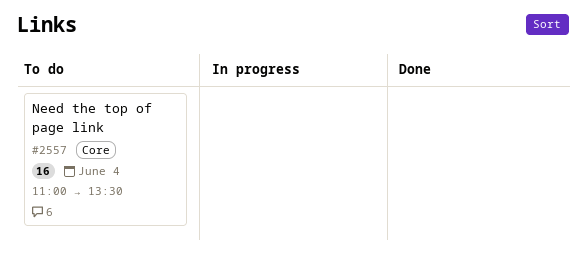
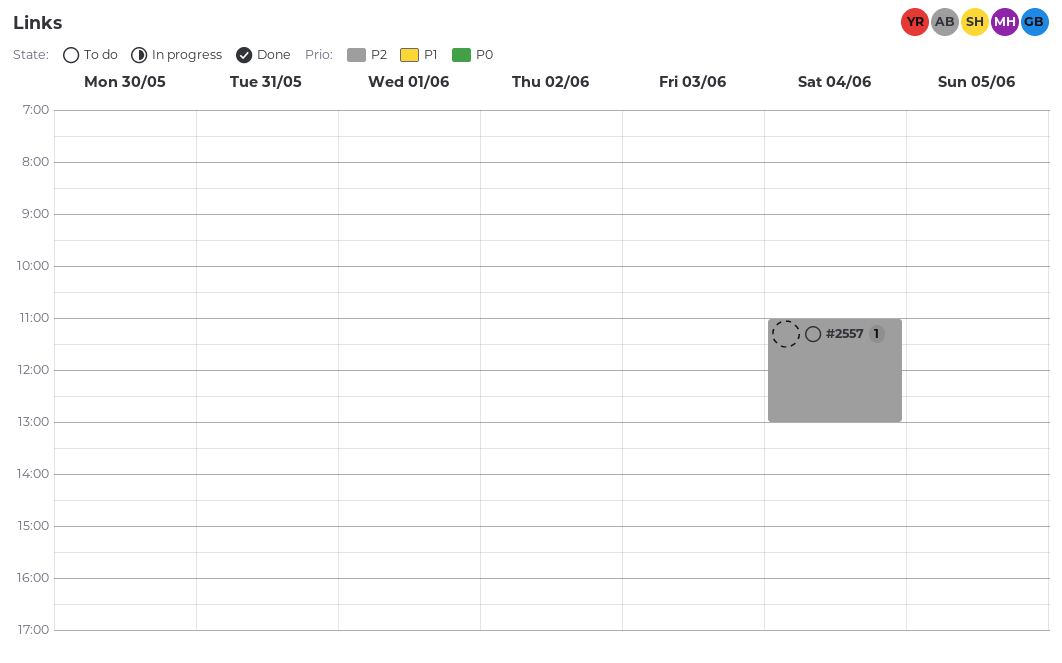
#2557, estimate: 16 -> 1
#2557, ends: 13:30 -> 13:00

